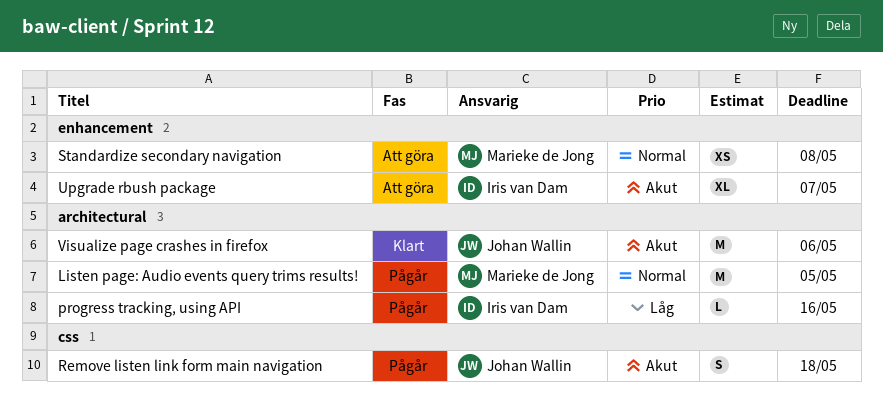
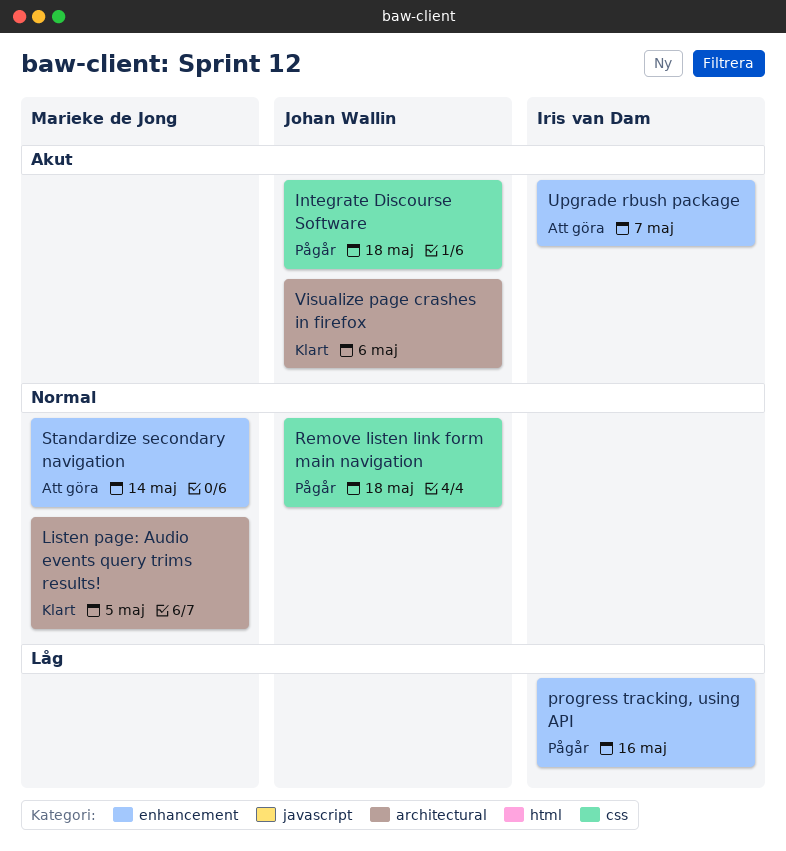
Integrate Discourse Software: none -> present
Listen page: Audio events query trims results!, status: Pågår -> Klart
progress tracking, using API, label: architectural -> enhancement
Remove listen link form main navigation, priority: Akut -> Normal
Standardize secondary navigation, due: May 8 -> May 14

